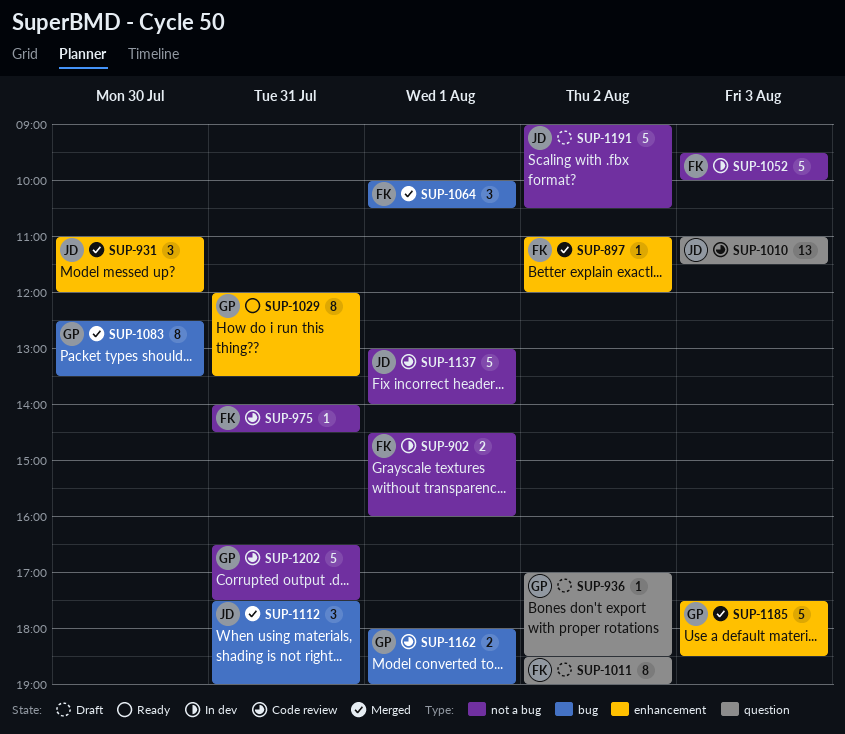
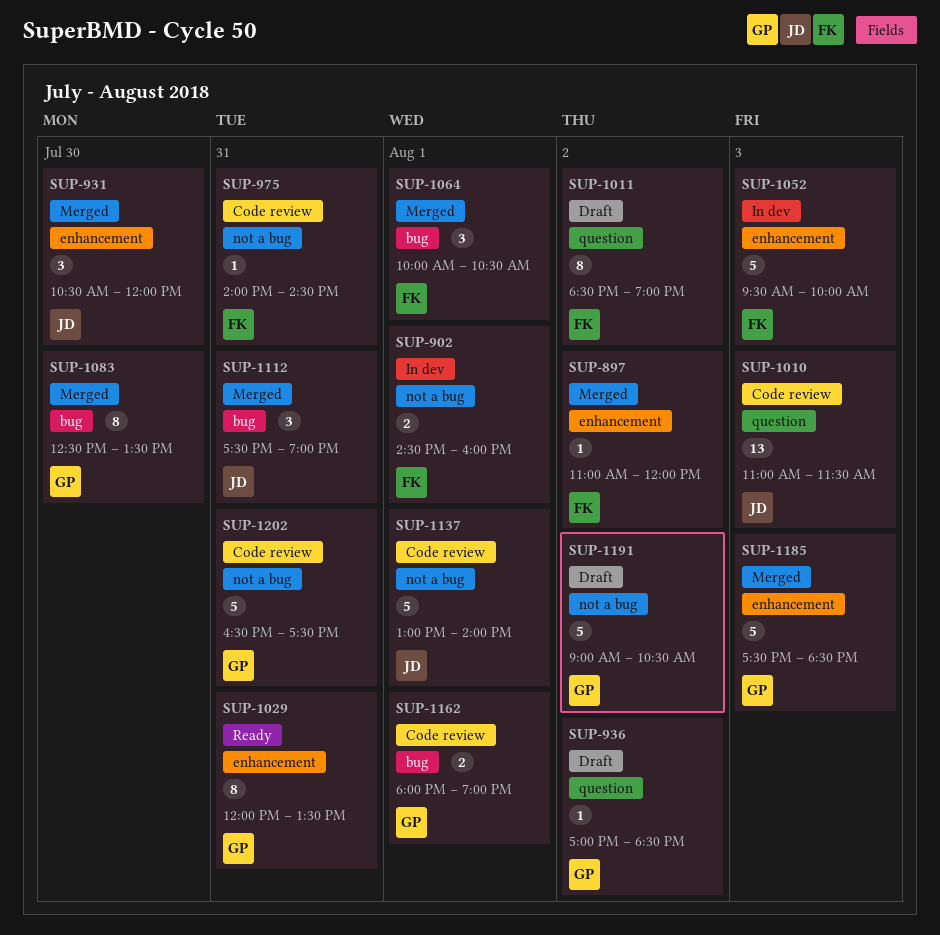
SUP-931, begins: 11:00 -> 10:30
SUP-1052, label: not a bug -> enhancement
SUP-1191, owner: JD -> GP

